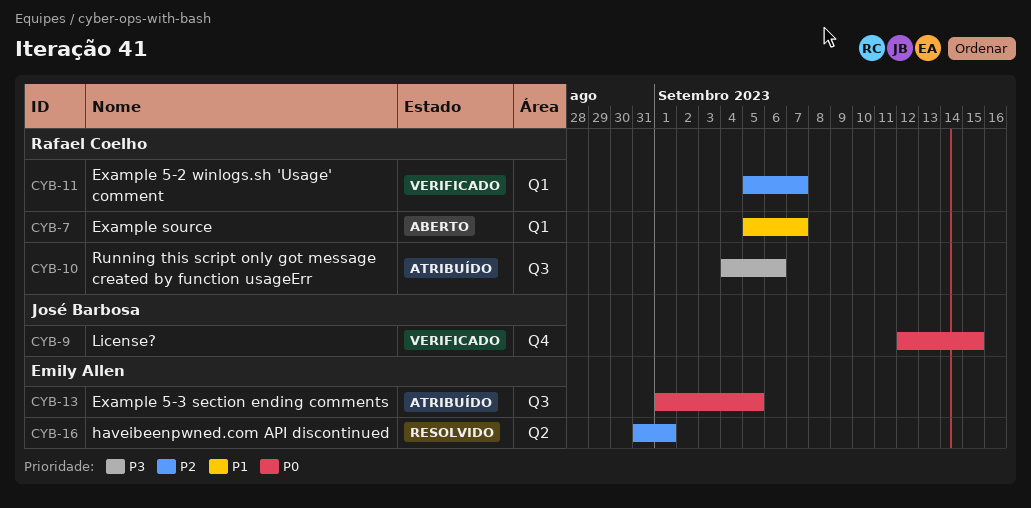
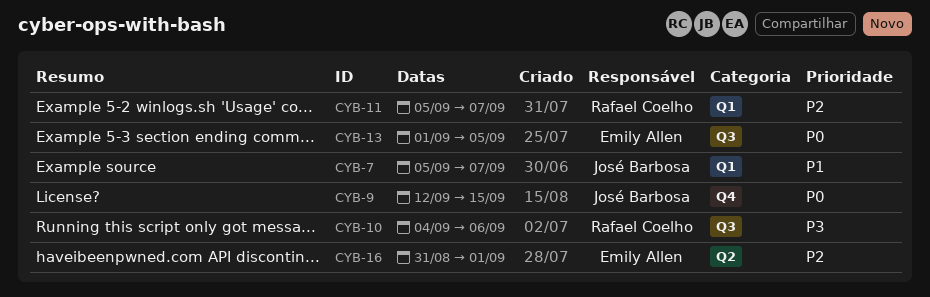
CYB-7, owner: Rafael Coelho -> José Barbosa

